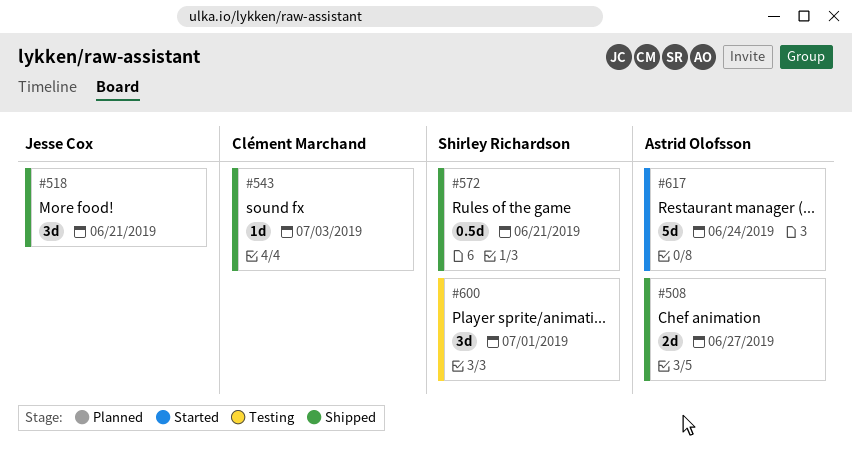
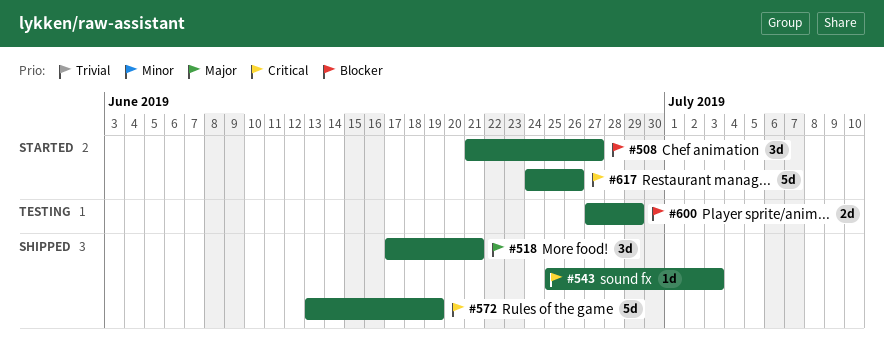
#508, status: Shipped -> Started
#508, estimate: 2d -> 3d
#572, estimate: 0.5d -> 5d
#572, due: Jun 21 -> Jun 19
#600, estimate: 3d -> 2d
#600, due: Jul 1 -> Jun 29
#617, due: Jun 24 -> Jun 26

